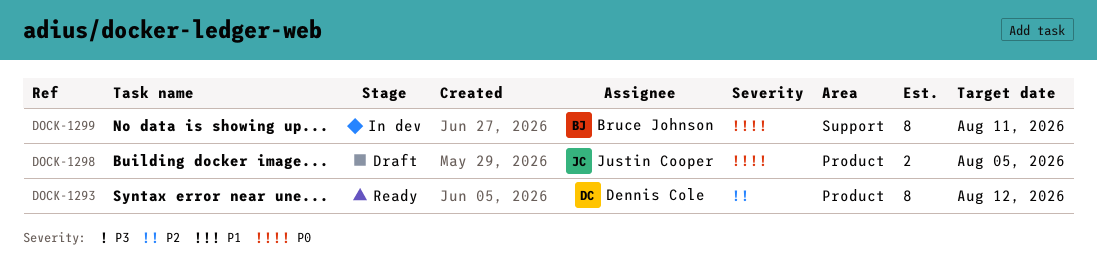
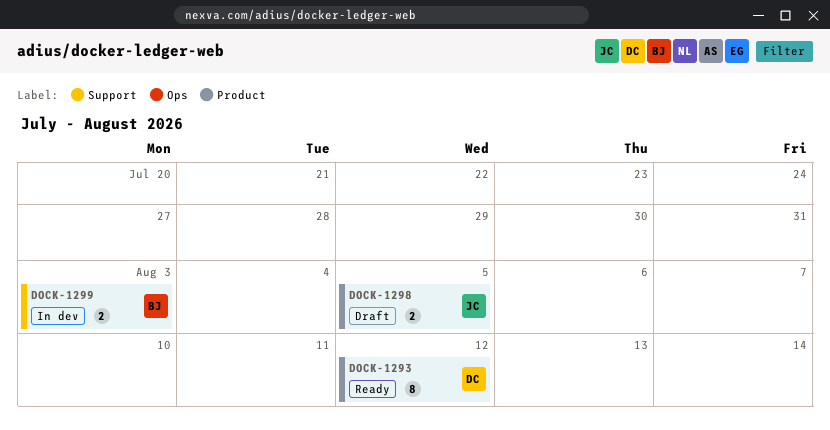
DOCK-1299, estimate: 8 -> 2
DOCK-1299, due: Aug 11 -> Aug 3

